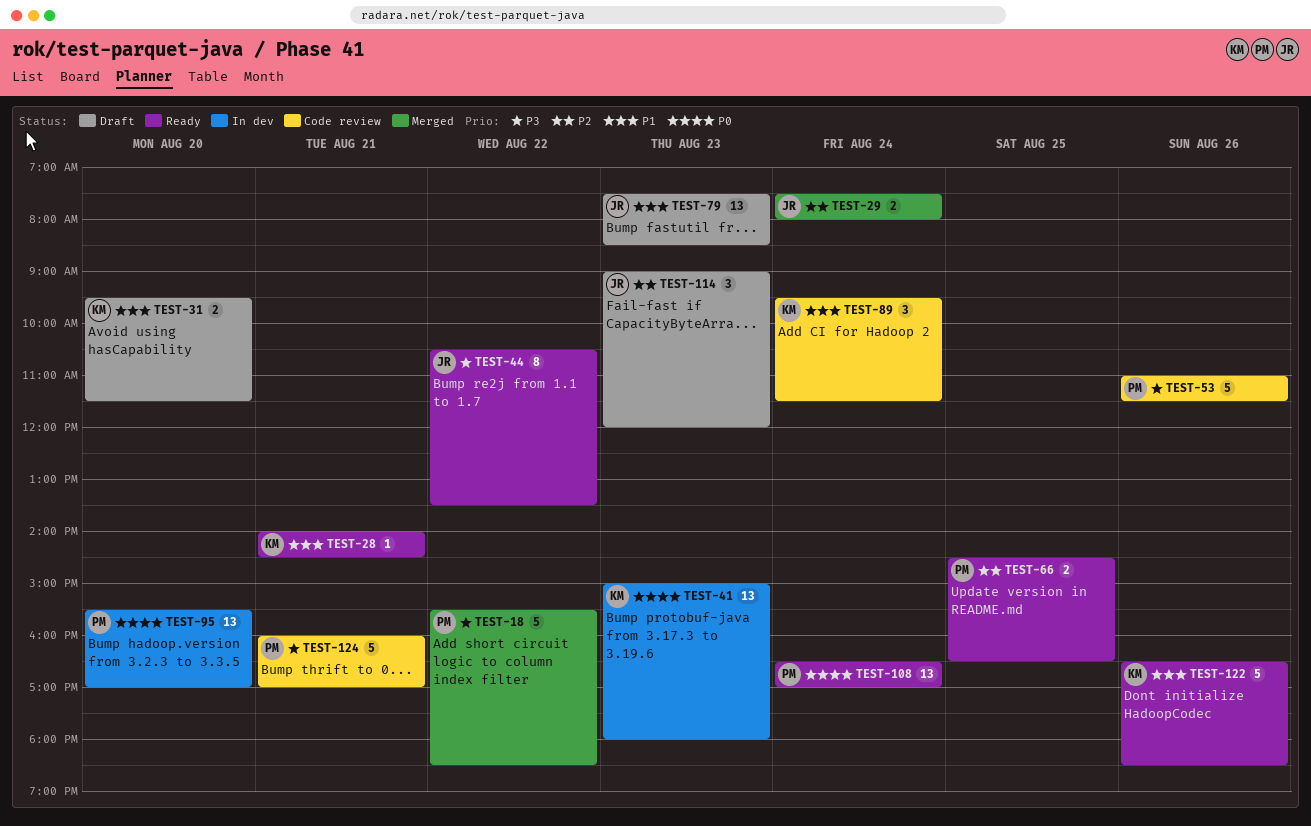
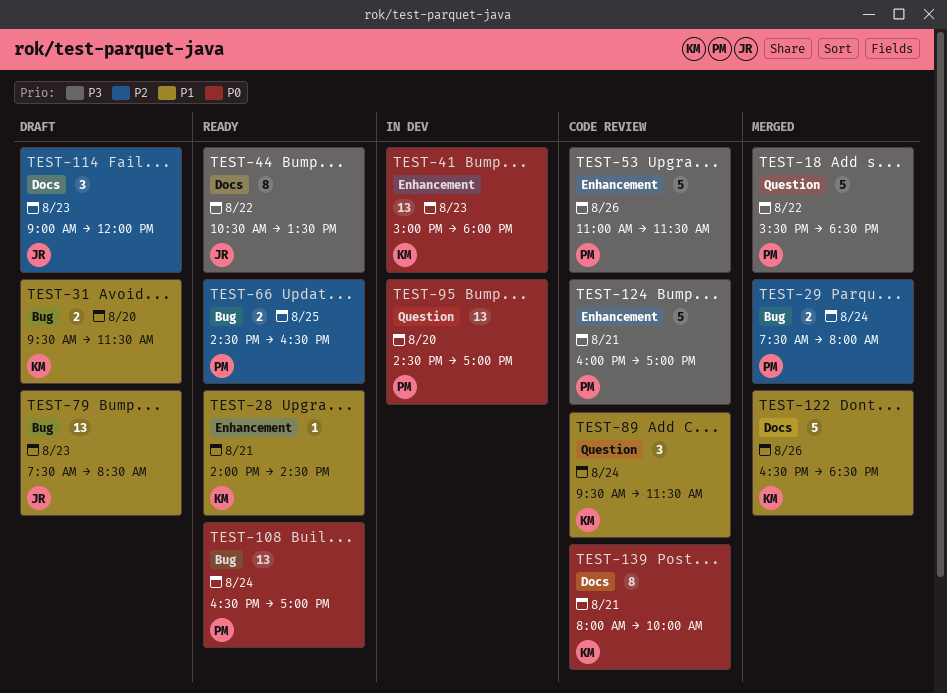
TEST-29, owner: JR -> PM
TEST-95, begins: 15:30 -> 14:30
TEST-122, status: Ready -> Merged
TEST-139: none -> present

